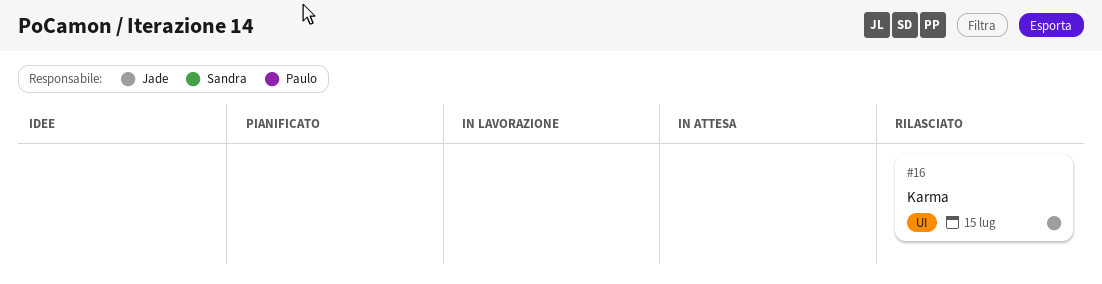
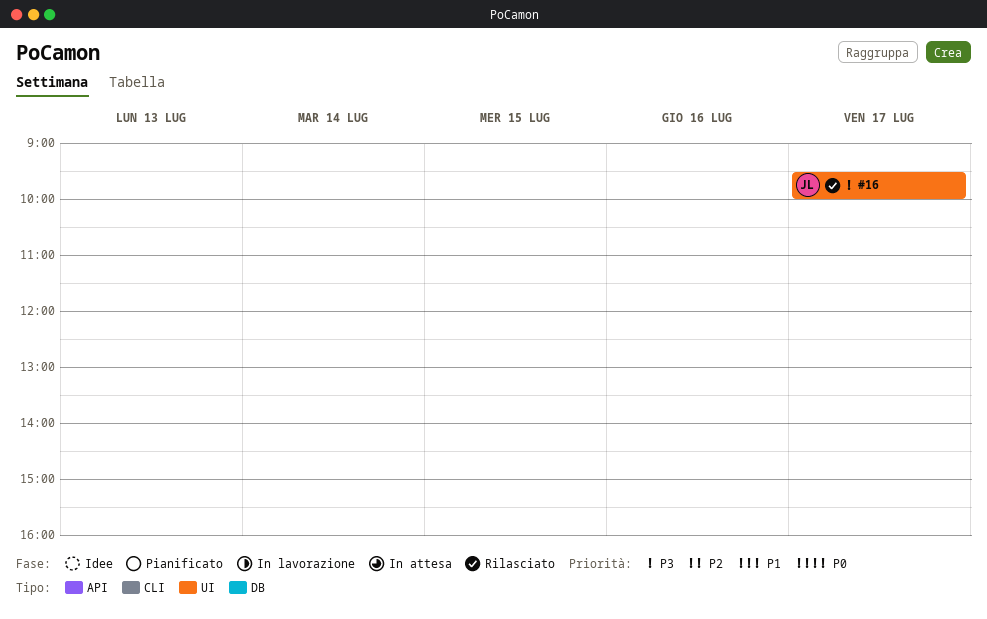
#16, day: Jul 15 -> Jul 17

